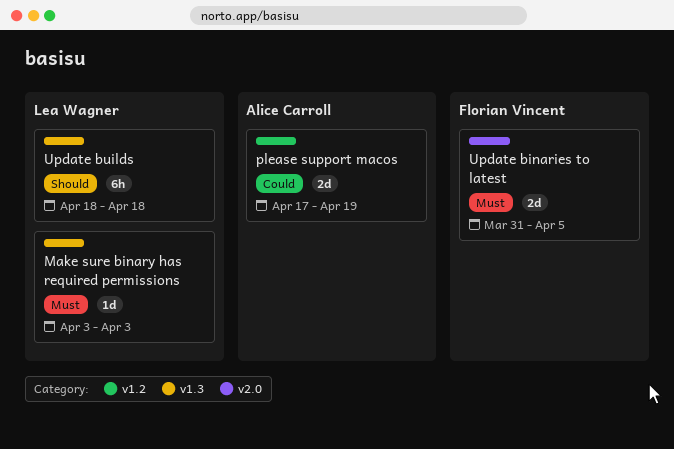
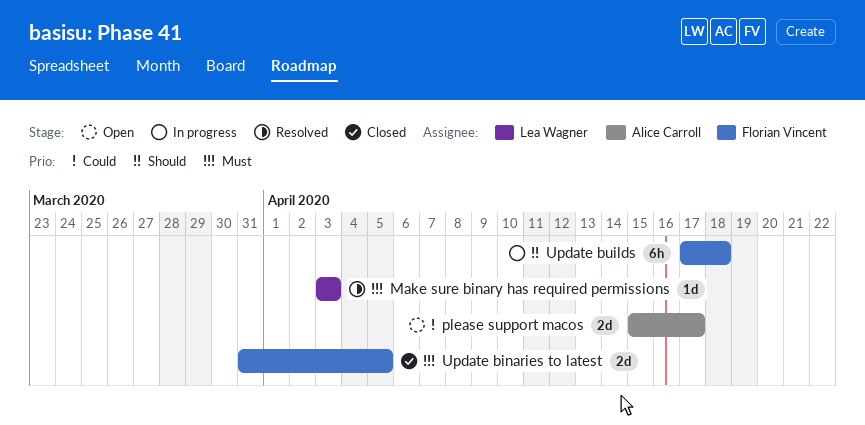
please support macos, start: Apr 17 -> Apr 15
please support macos, due: Apr 19 -> Apr 17
Update builds, owner: Lea Wagner -> Florian Vincent
Update builds, start: Apr 18 -> Apr 17

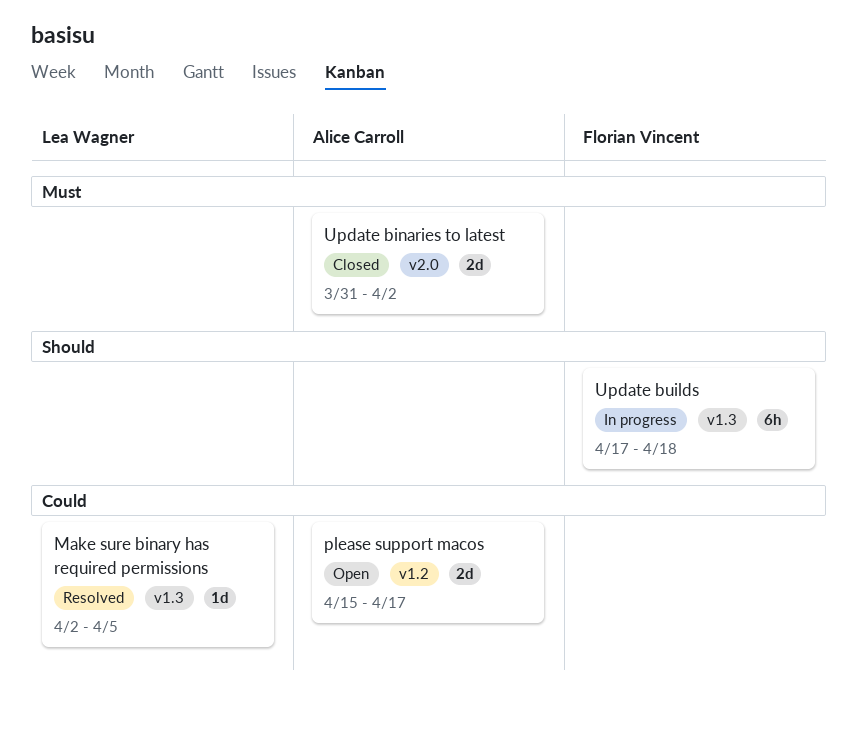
Make sure binary has required permissions, priority: Must -> Could
Make sure binary has required permissions, start: Apr 3 -> Apr 2
Make sure binary has required permissions, due: Apr 3 -> Apr 5
Update binaries to latest, owner: Florian Vincent -> Alice Carroll
Update binaries to latest, due: Apr 5 -> Apr 2

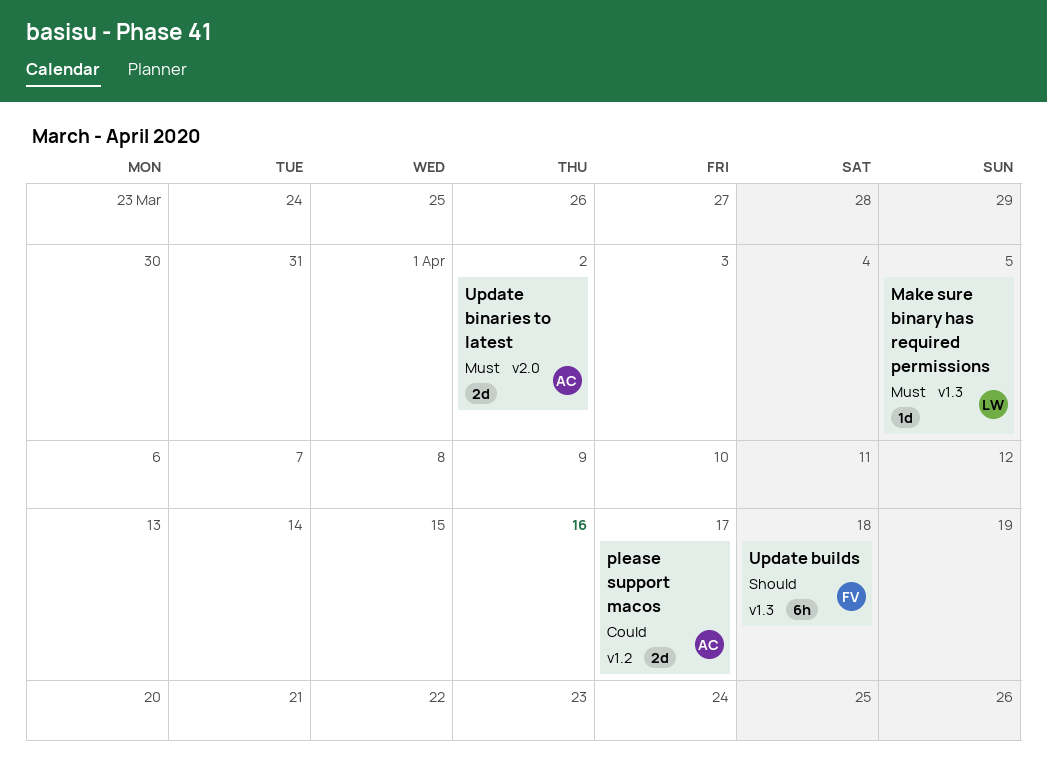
Make sure binary has required permissions, priority: Could -> Must

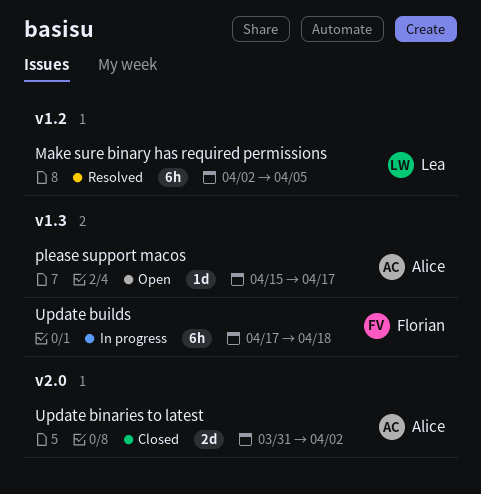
Make sure binary has required permissions, label: v1.3 -> v1.2
Make sure binary has required permissions, estimate: 1d -> 6h
please support macos, label: v1.2 -> v1.3
please support macos, estimate: 2d -> 1d

